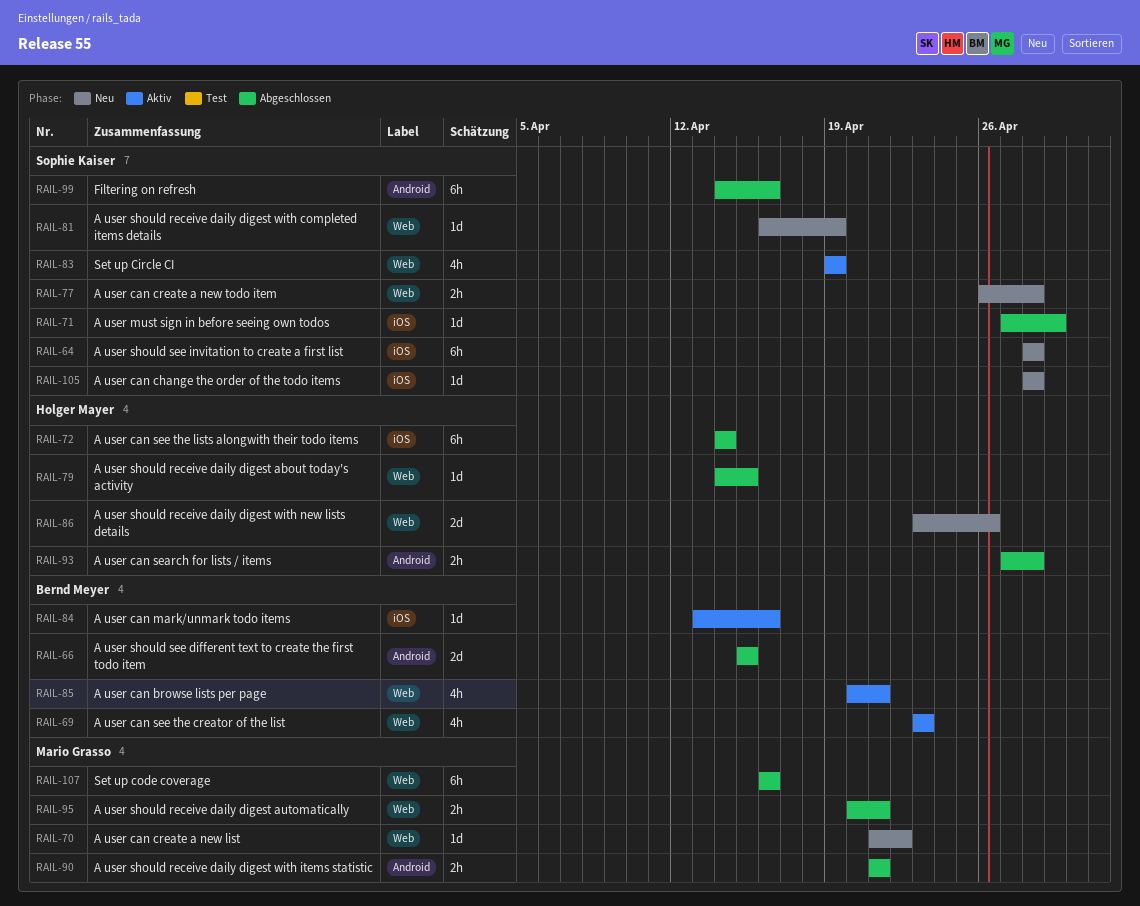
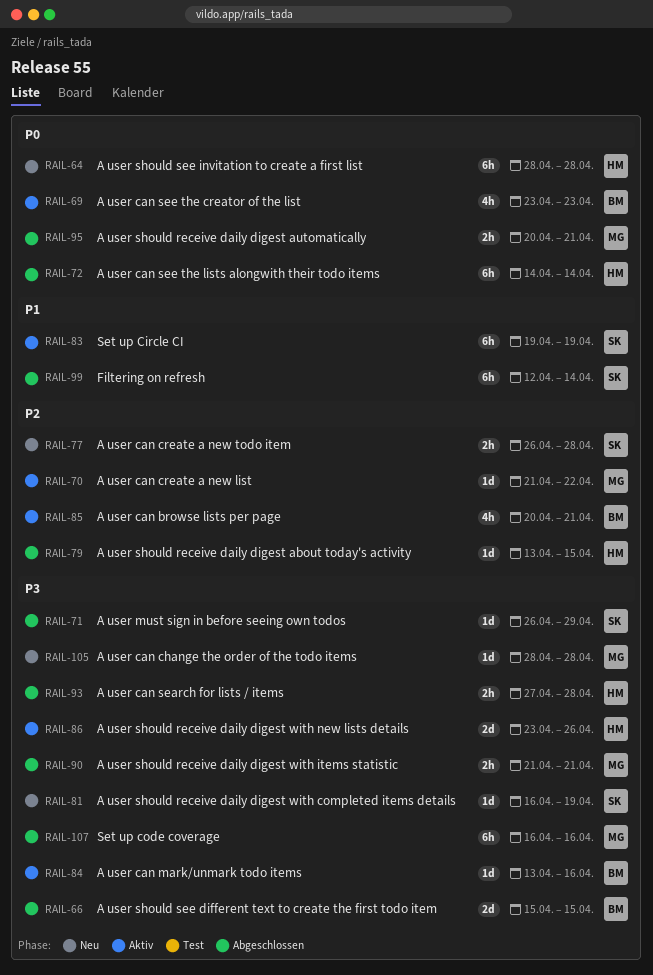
RAIL-64, owner: Sophie Kaiser -> Holger Mayer
RAIL-70, status: Neu -> Aktiv
RAIL-71, start: Apr 27 -> Apr 26
RAIL-79, start: Apr 14 -> Apr 13
RAIL-83, estimate: 4h -> 6h
RAIL-86, status: Neu -> Aktiv
RAIL-99, start: Apr 14 -> Apr 12
RAIL-99, due: Apr 16 -> Apr 14
RAIL-105, owner: Sophie Kaiser -> Mario Grasso

